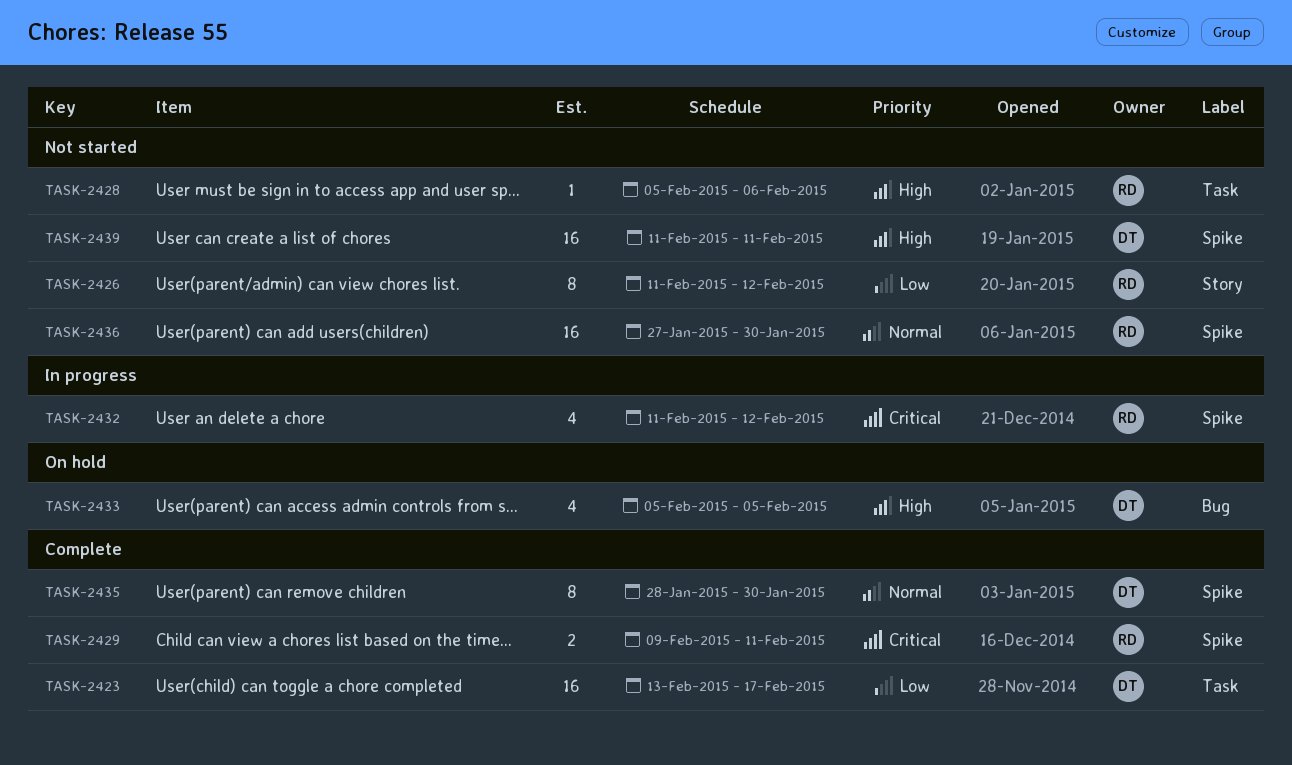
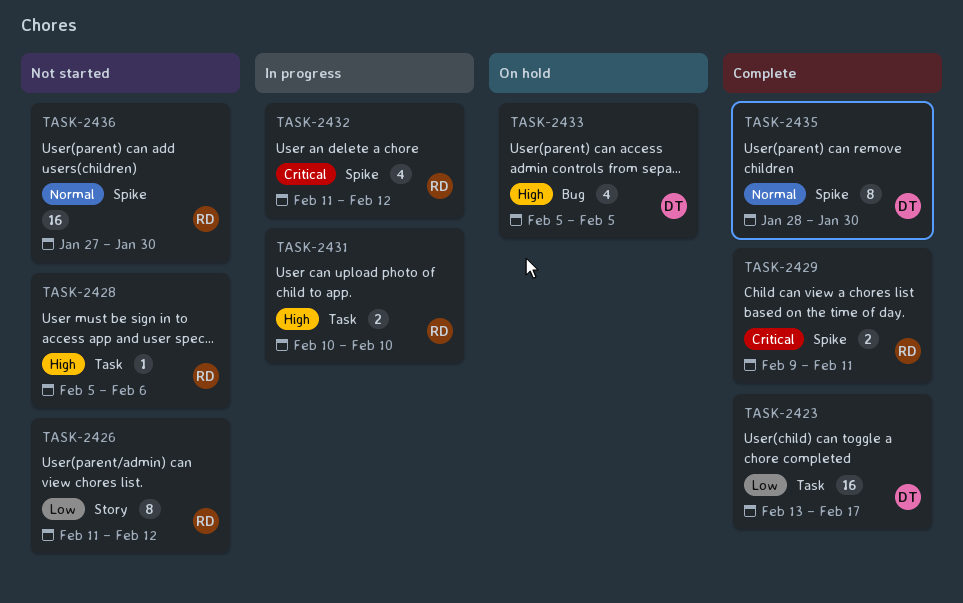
TASK-2431: none -> present
TASK-2439: present -> none

